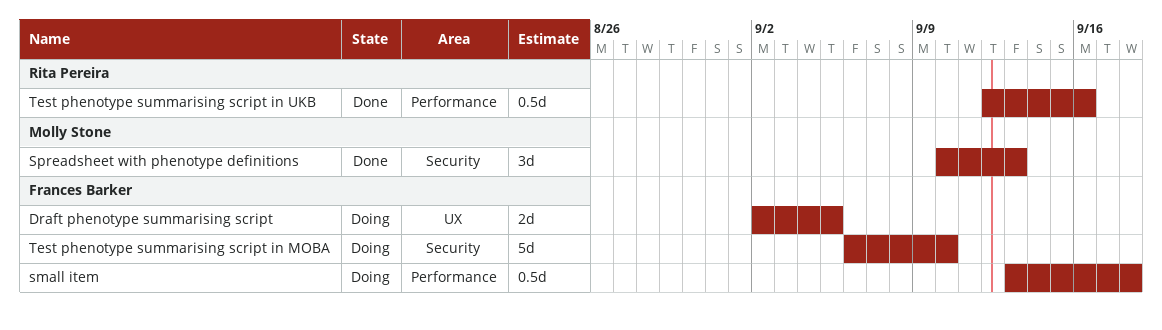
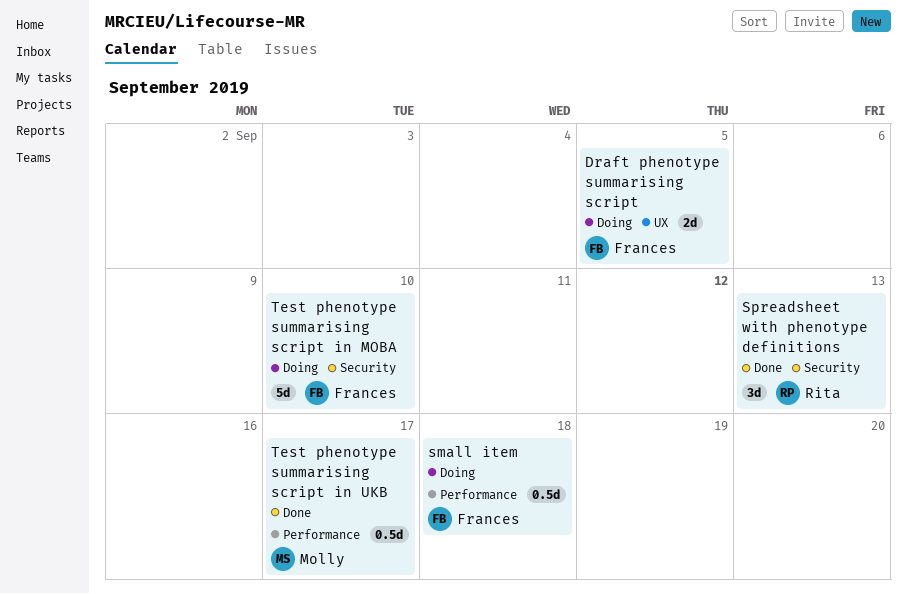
Spreadsheet with phenotype definitions, owner: Molly Stone -> Rita Pereira
Test phenotype summarising script in UKB, owner: Rita Pereira -> Molly Stone
Test phenotype summarising script in UKB, due: Sep 16 -> Sep 17

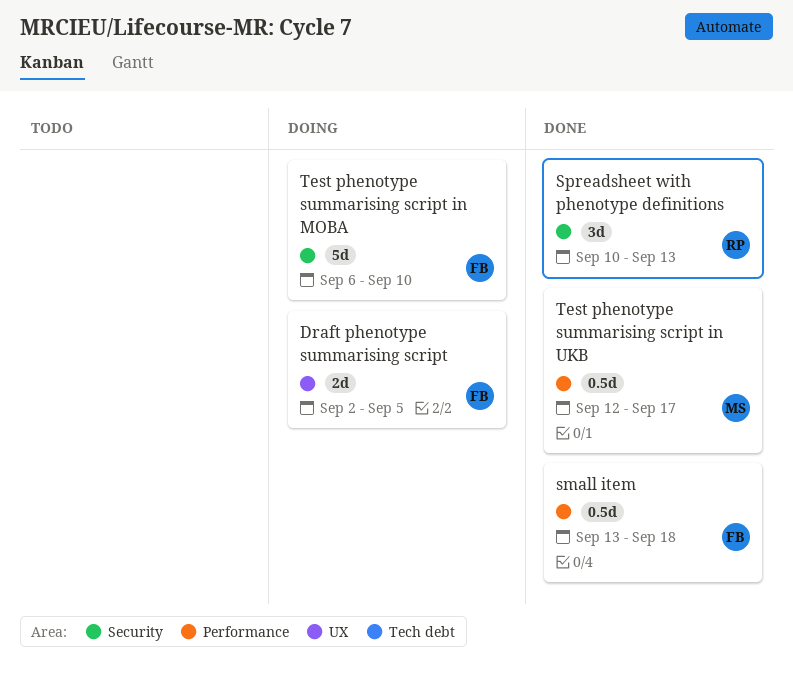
small item, status: Doing -> Done

